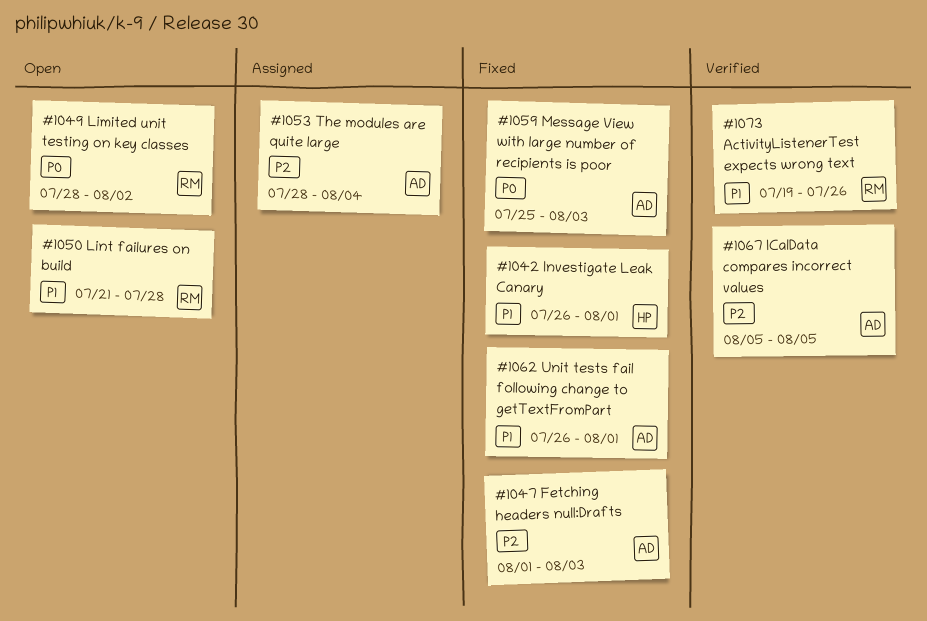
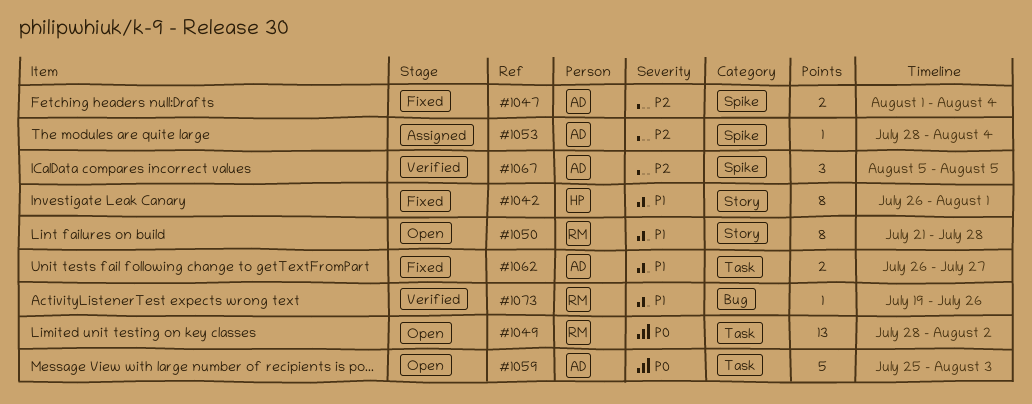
#1047, due: Aug 3 -> Aug 4
#1059, status: Fixed -> Open
#1062, due: Aug 1 -> Jul 27

